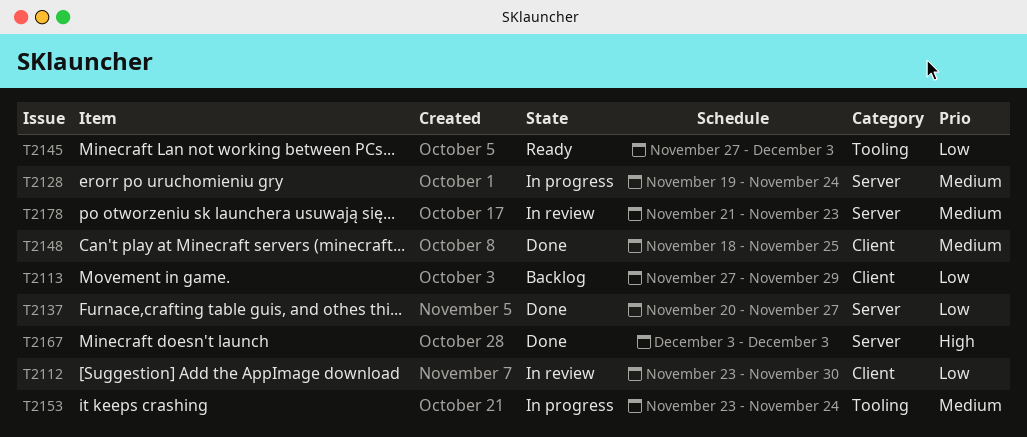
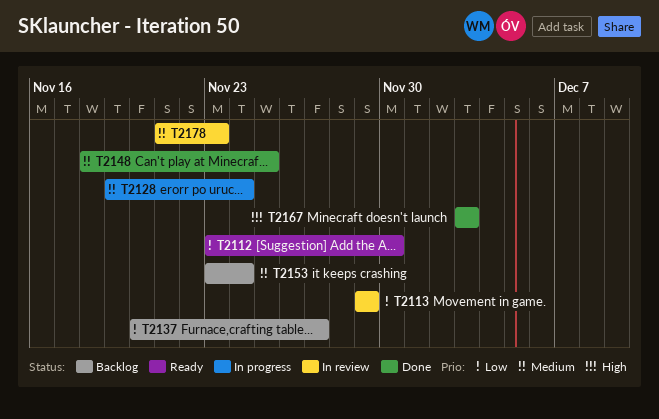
T2112, status: In review -> Ready
T2113, status: Backlog -> In review
T2113, start: Nov 27 -> Nov 29
T2137, status: Done -> Backlog
T2145: present -> none
T2153, status: In progress -> Backlog

